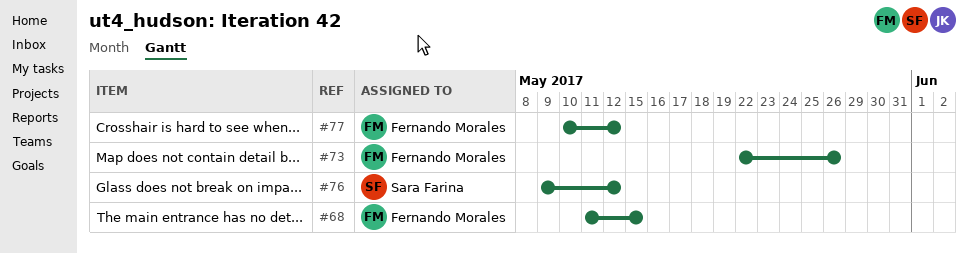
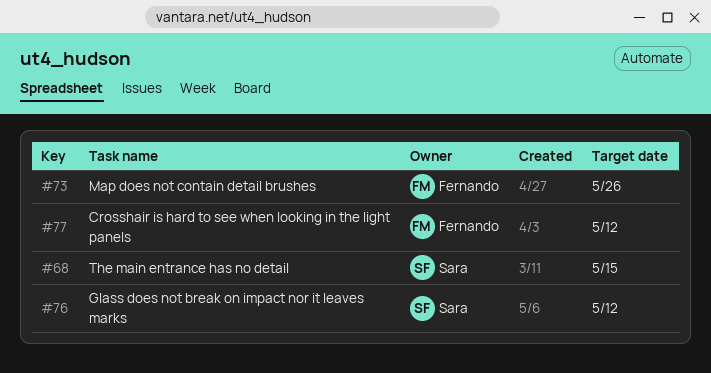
#68, owner: Fernando Morales -> Sara Farina

